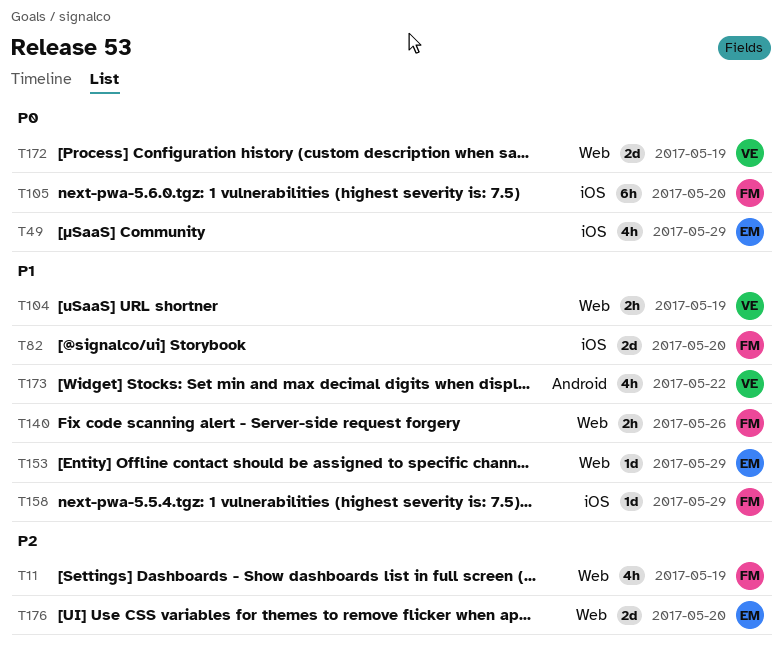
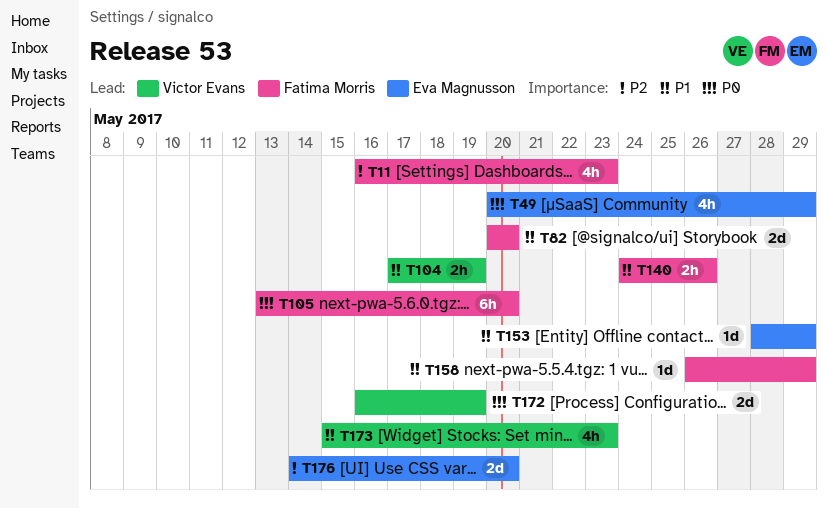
T11, due: May 19 -> May 23
T173, due: May 22 -> May 23

